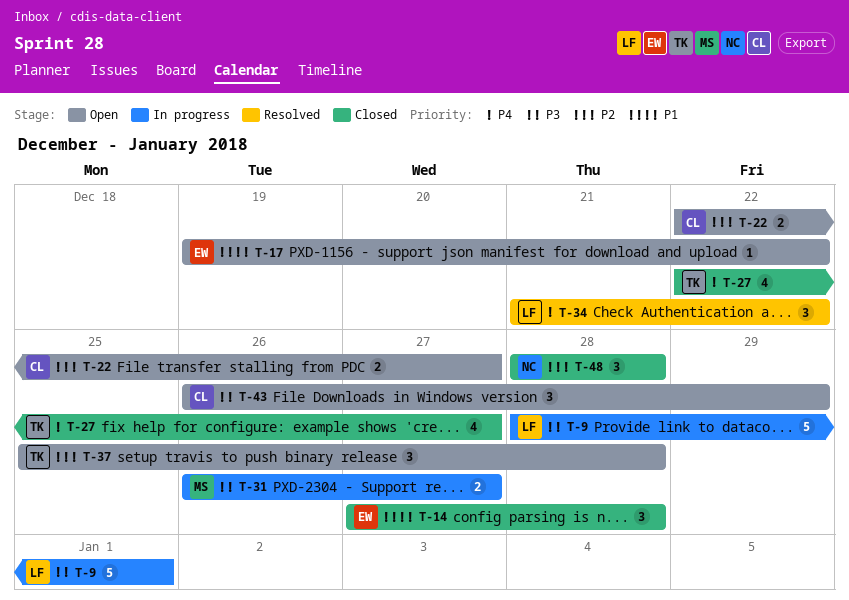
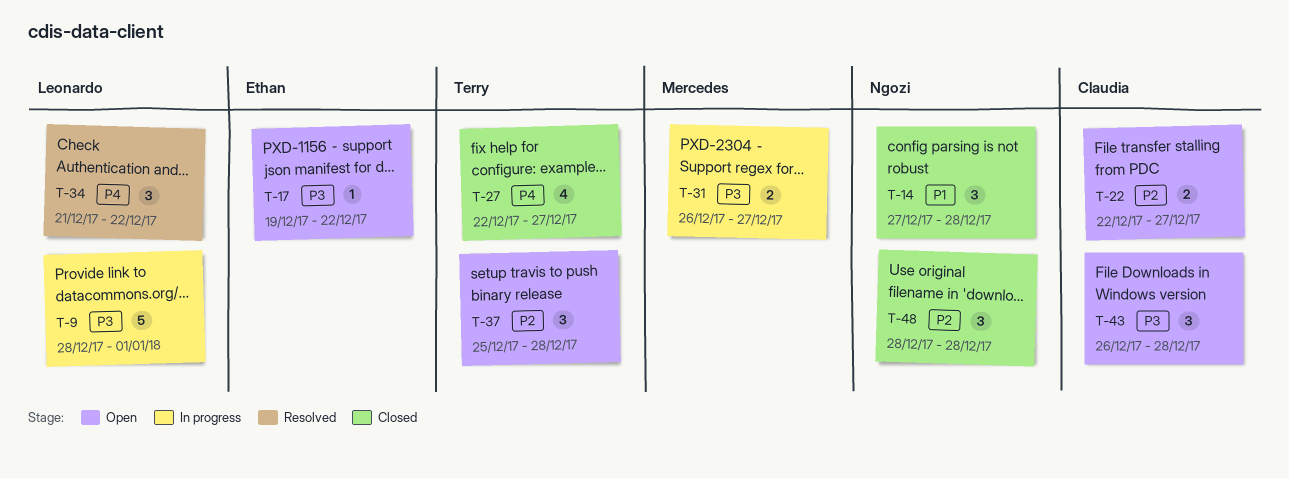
T-14, owner: Ethan -> Ngozi
T-17, priority: P1 -> P3
T-43, due: Dec 29 -> Dec 28

